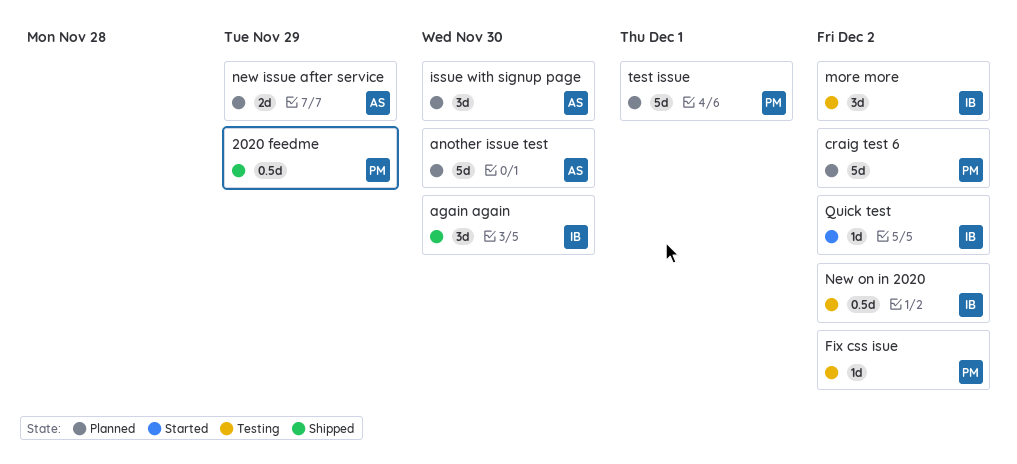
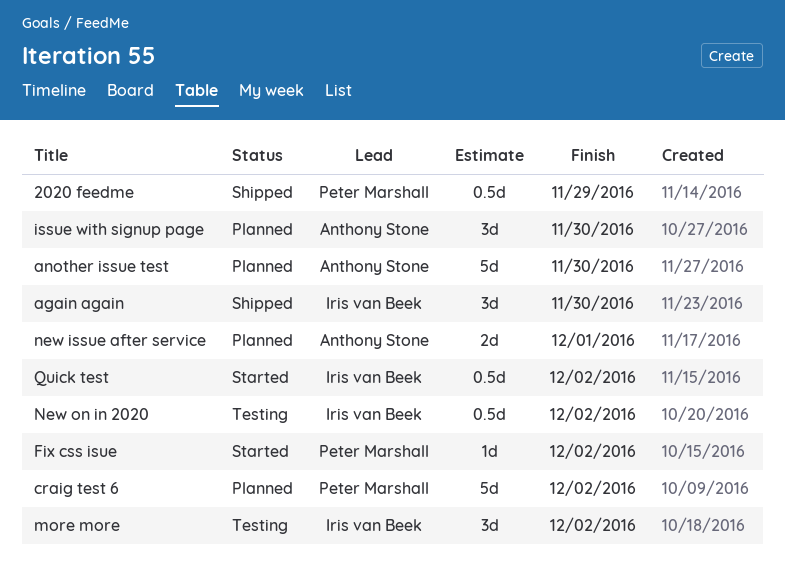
Fix css isue, status: Testing -> Started
new issue after service, due: Nov 29 -> Dec 1
Quick test, estimate: 1d -> 0.5d
test issue: present -> none

